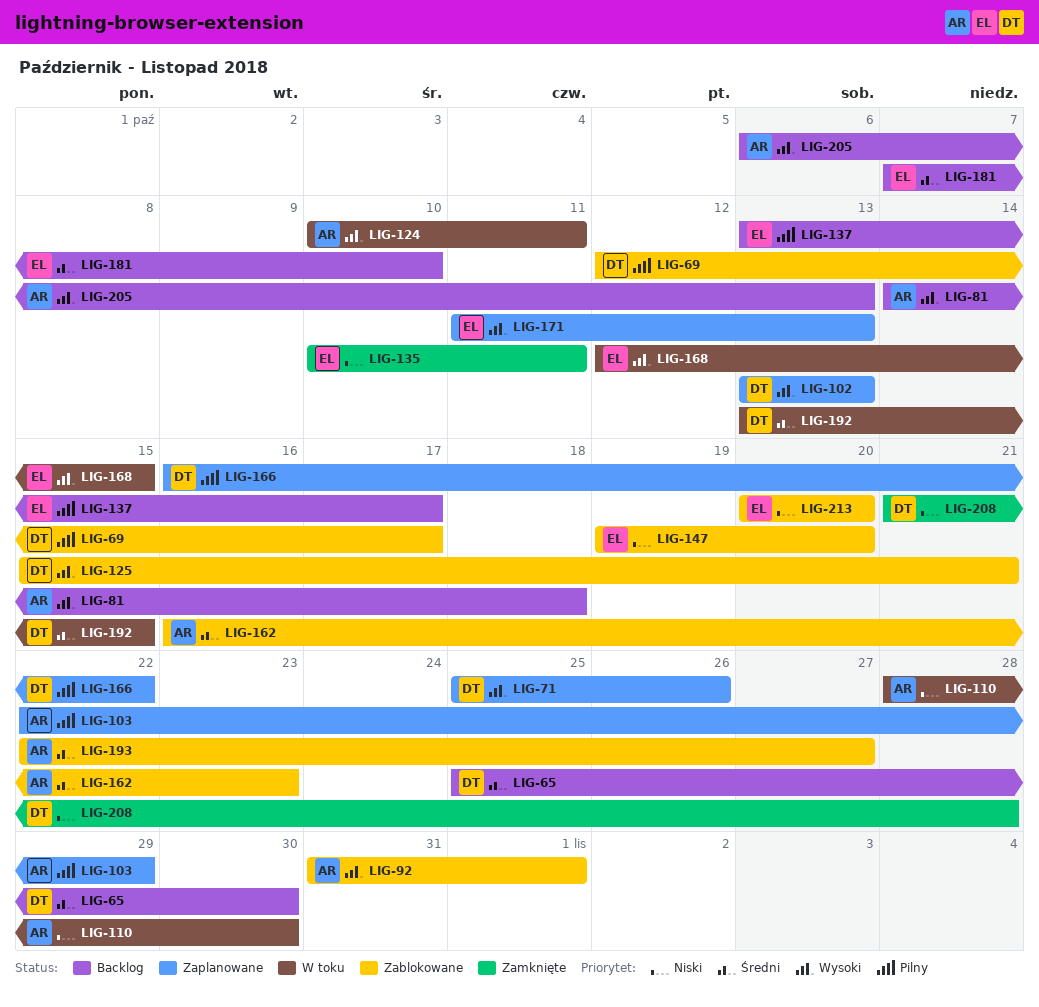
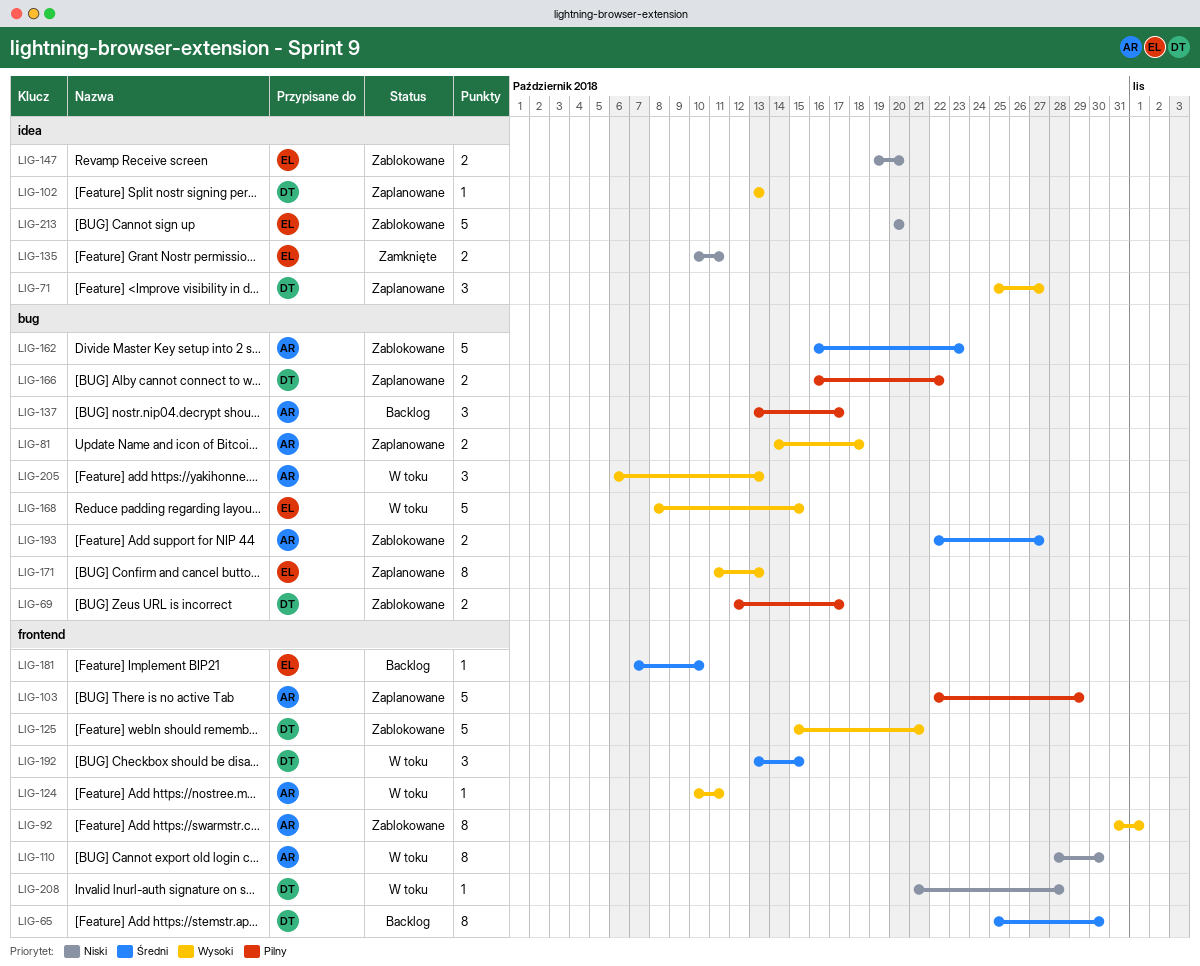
LIG-71, due: Oct 26 -> Oct 27
LIG-81, status: Backlog -> Zaplanowane
LIG-137, owner: EL -> AR
LIG-168, start: Oct 12 -> Oct 8
LIG-205, status: Backlog -> W toku
LIG-208, status: Zamknięte -> W toku

